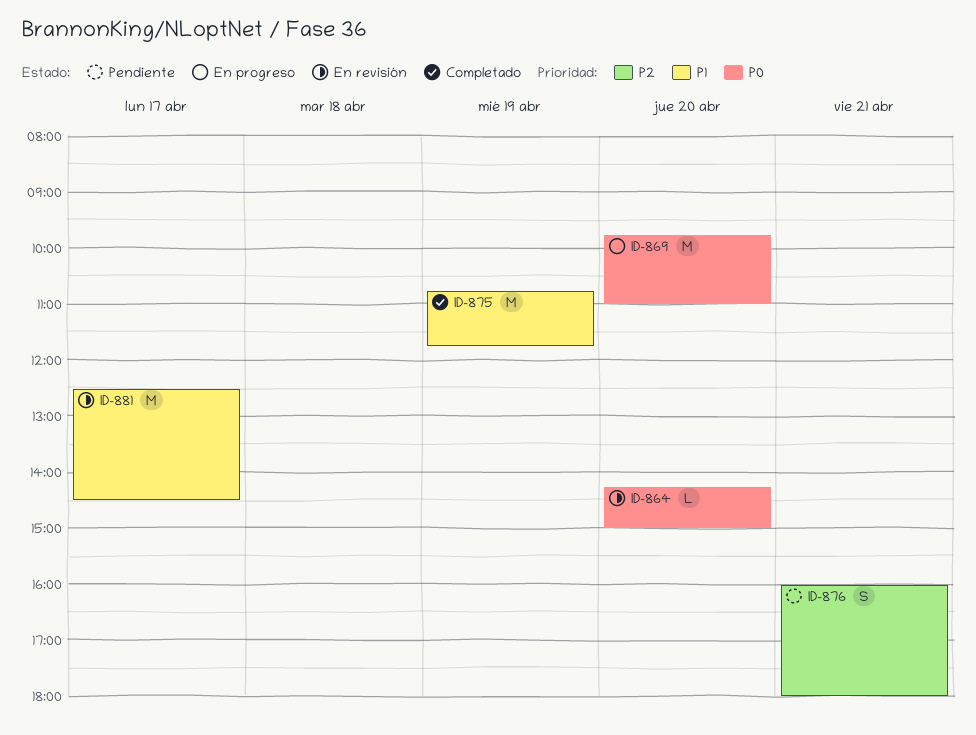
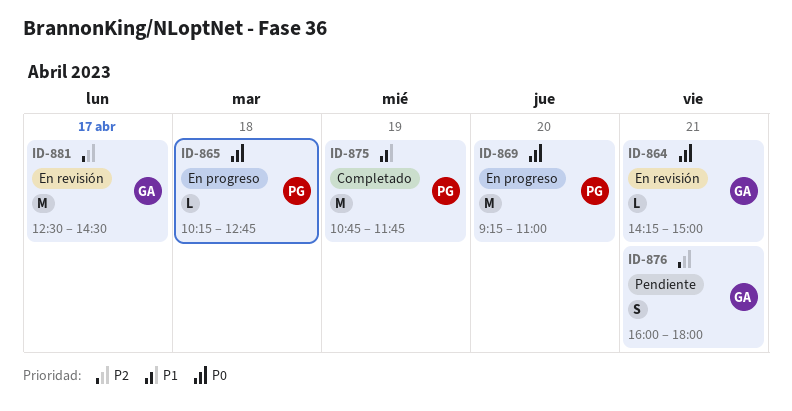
ID-864, day: Apr 20 -> Apr 21
ID-865: none -> present
ID-869, begins: 09:45 -> 09:15
ID-881, priority: P1 -> P2

